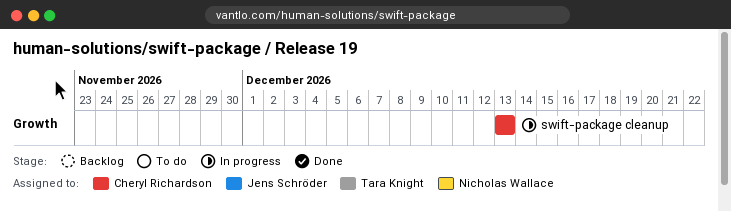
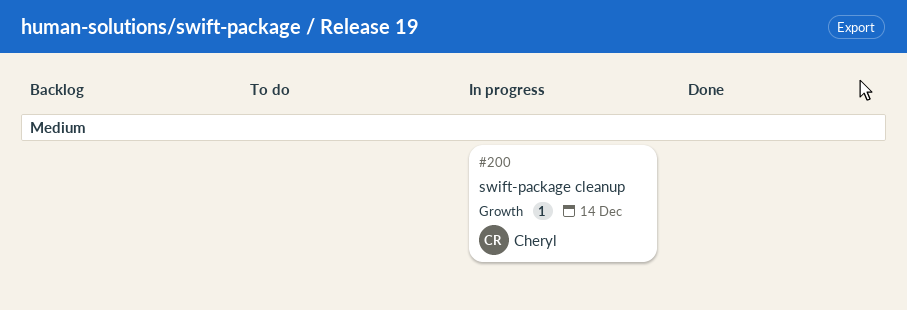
swift-package cleanup, due: Dec 13 -> Dec 14

